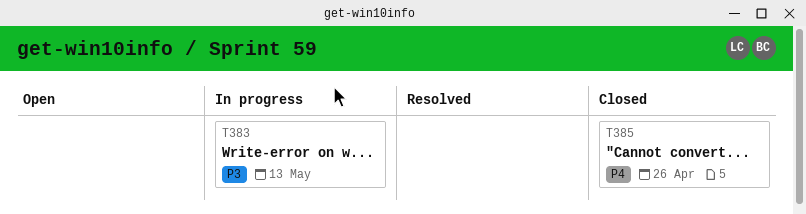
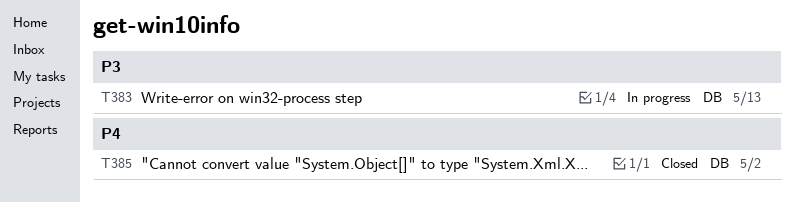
T385, due: Apr 26 -> May 2

